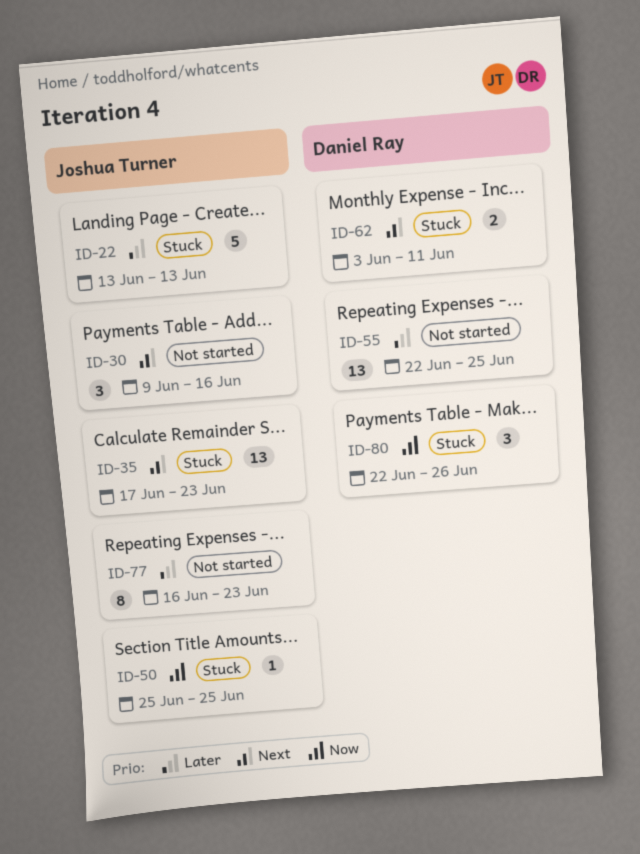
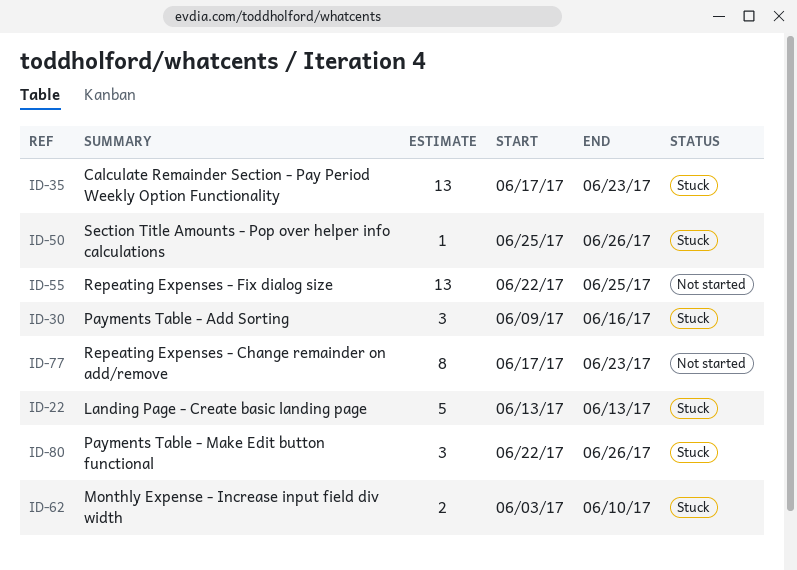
ID-30, status: Not started -> Stuck
ID-50, due: Jun 25 -> Jun 26
ID-62, due: Jun 11 -> Jun 10
ID-77, start: Jun 16 -> Jun 17

